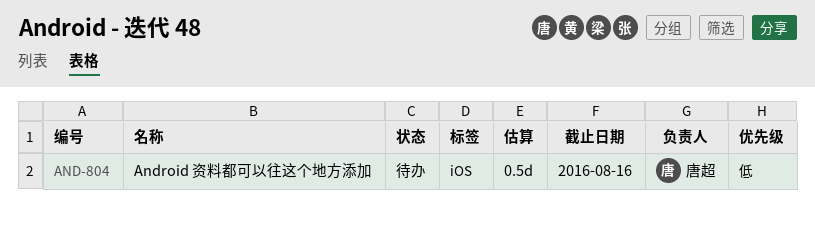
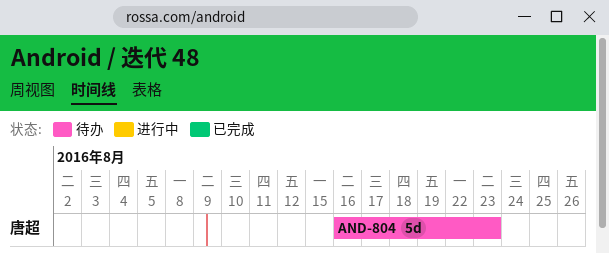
AND-804, estimate: 0.5d -> 5d
AND-804, due: Aug 16 -> Aug 23

